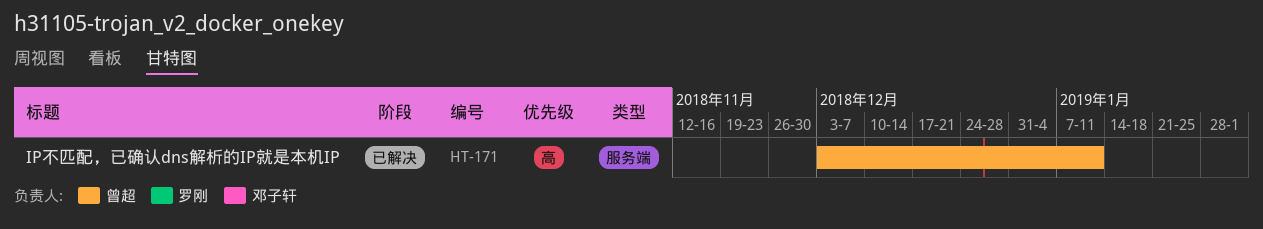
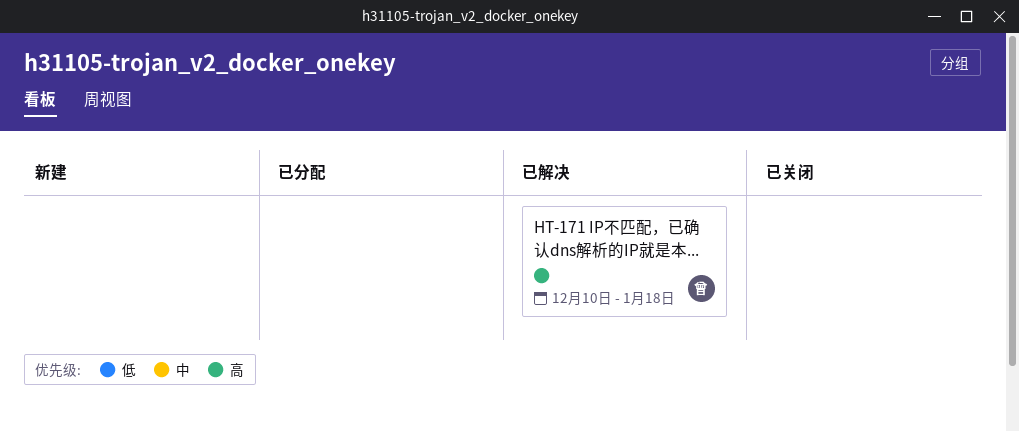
HT-171, start: Dec 3 -> Dec 10
HT-171, due: Jan 11 -> Jan 18

